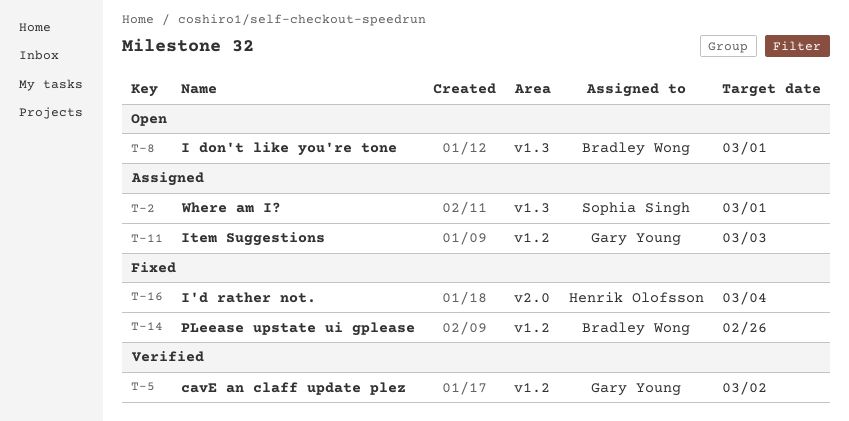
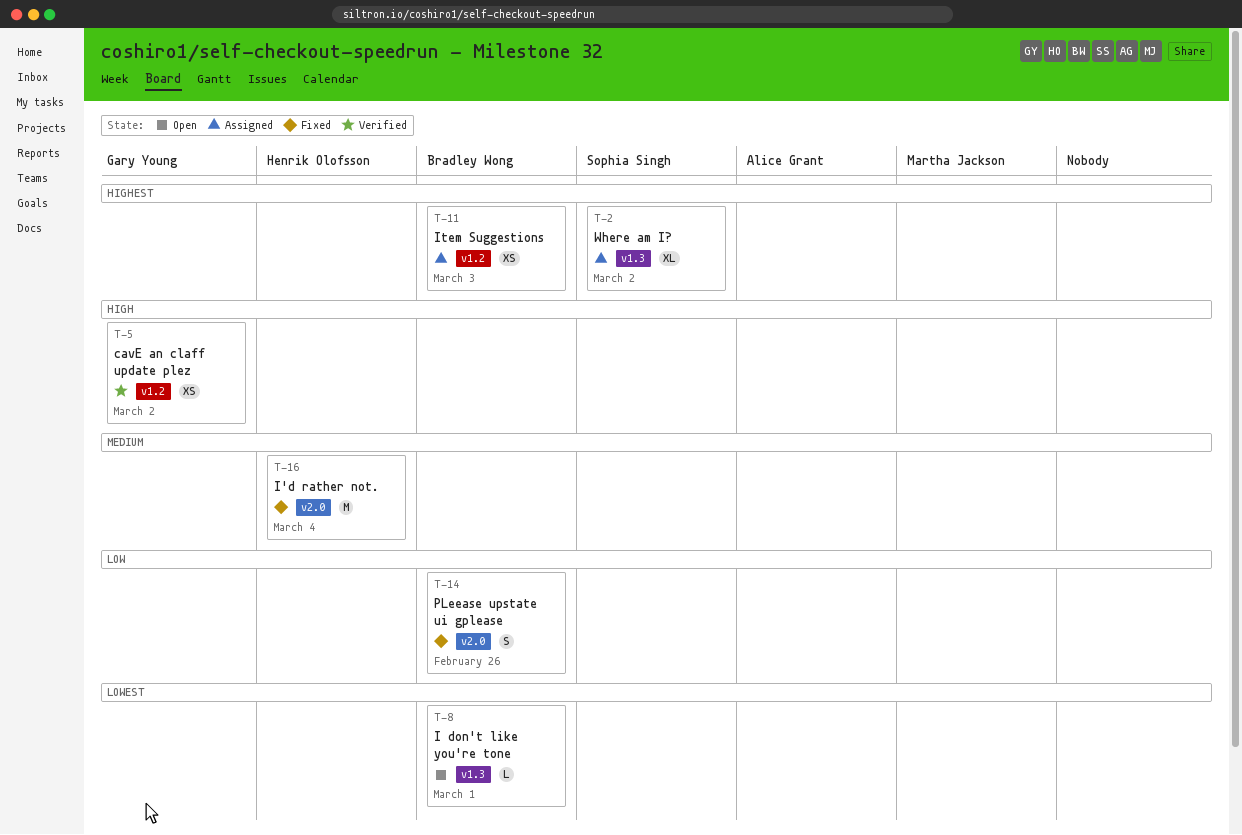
T-2, due: Mar 1 -> Mar 2
T-11, owner: Gary Young -> Bradley Wong
T-14, label: v1.2 -> v2.0

